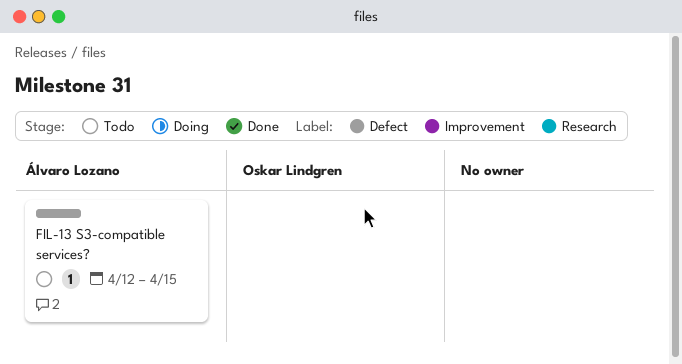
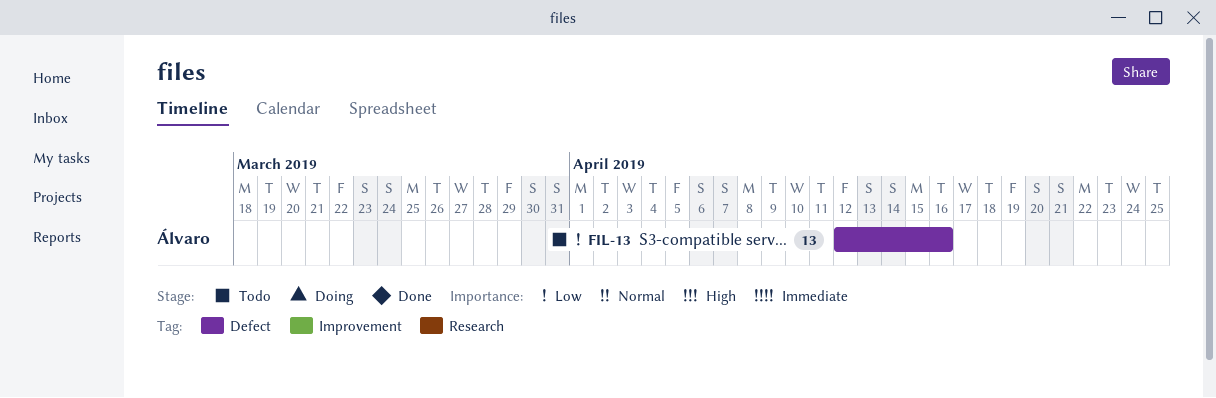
FIL-13, estimate: 1 -> 13
FIL-13, due: Apr 15 -> Apr 16

